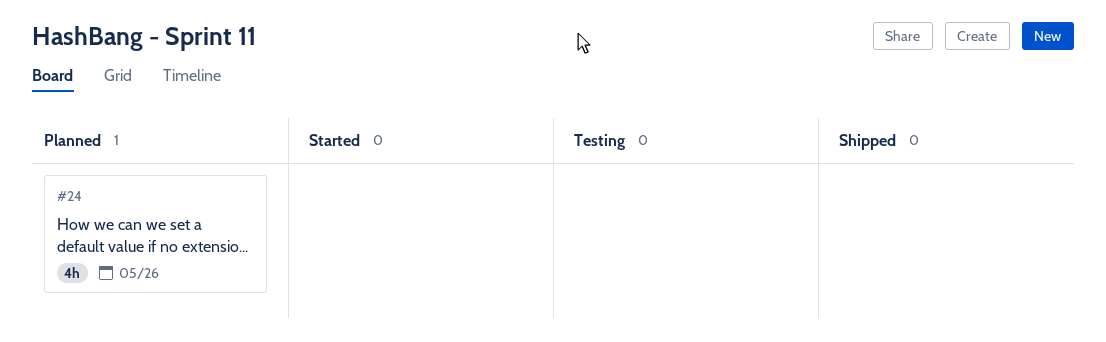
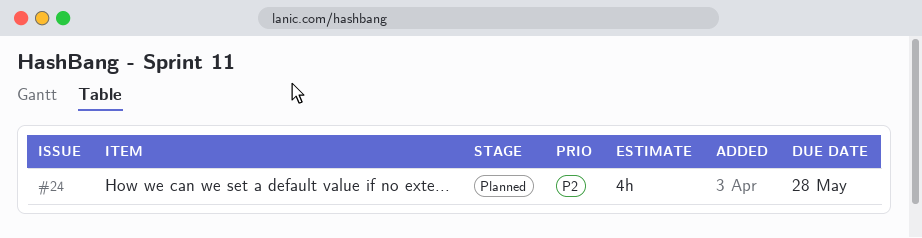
#24, due: May 26 -> May 28

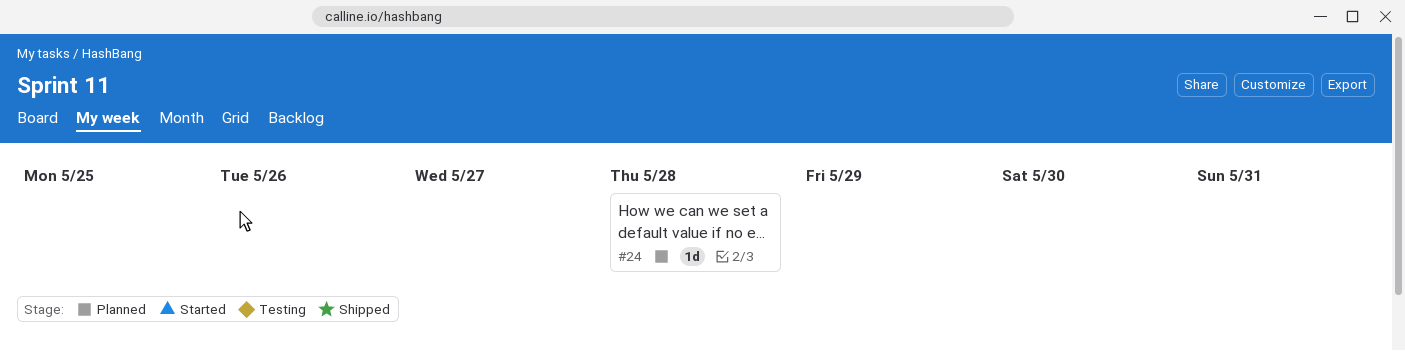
#24, estimate: 4h -> 1d

